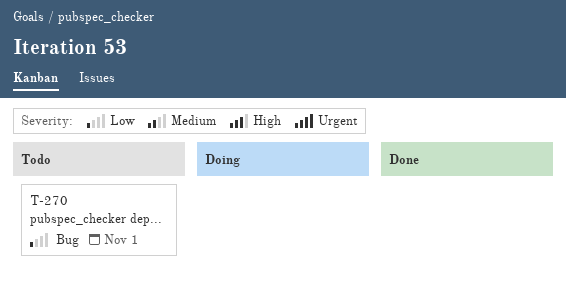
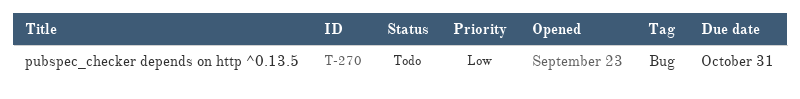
T-270, due: Nov 1 -> Oct 31

